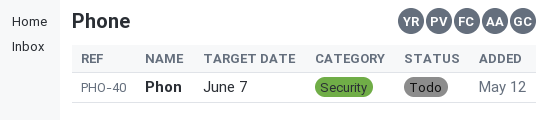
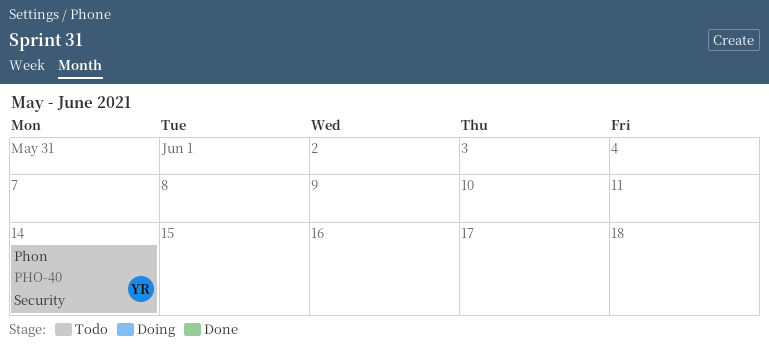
PHO-40, due: Jun 7 -> Jun 14

